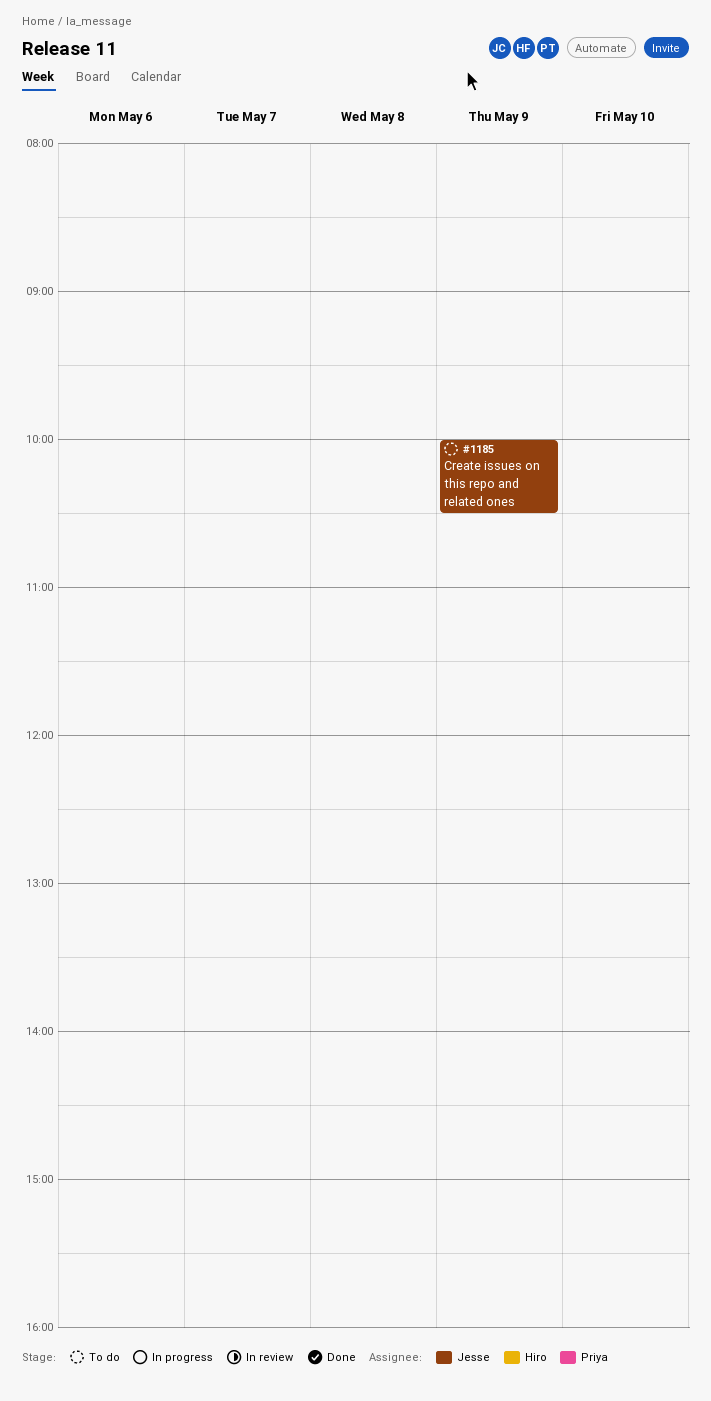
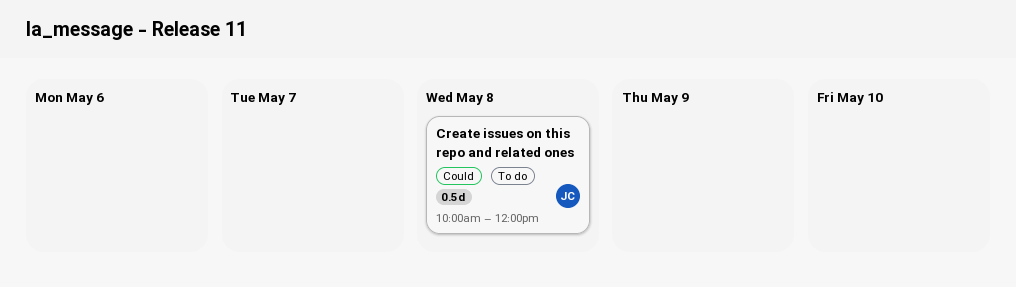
Create issues on this repo and related ones, day: May 9 -> May 8
Create issues on this repo and related ones, ends: 10:30 -> 12:00

